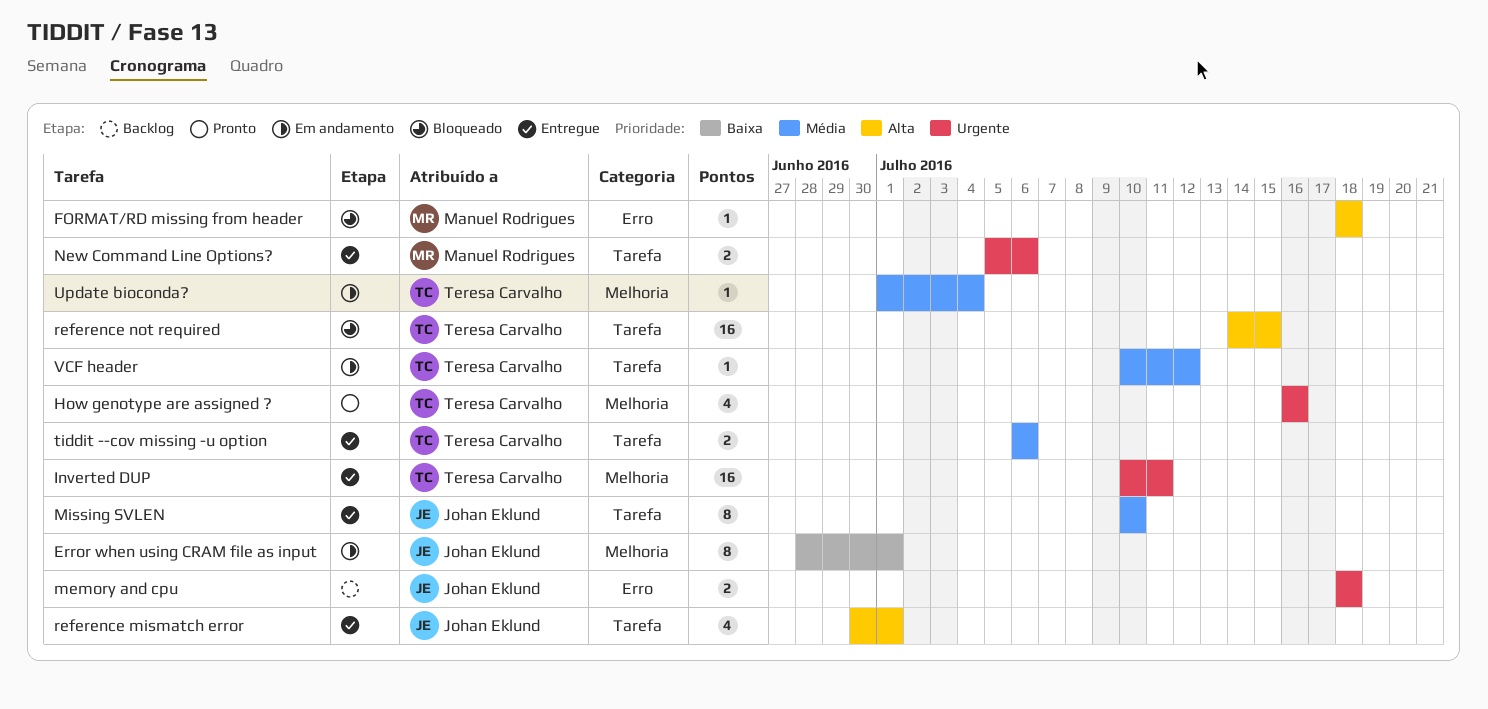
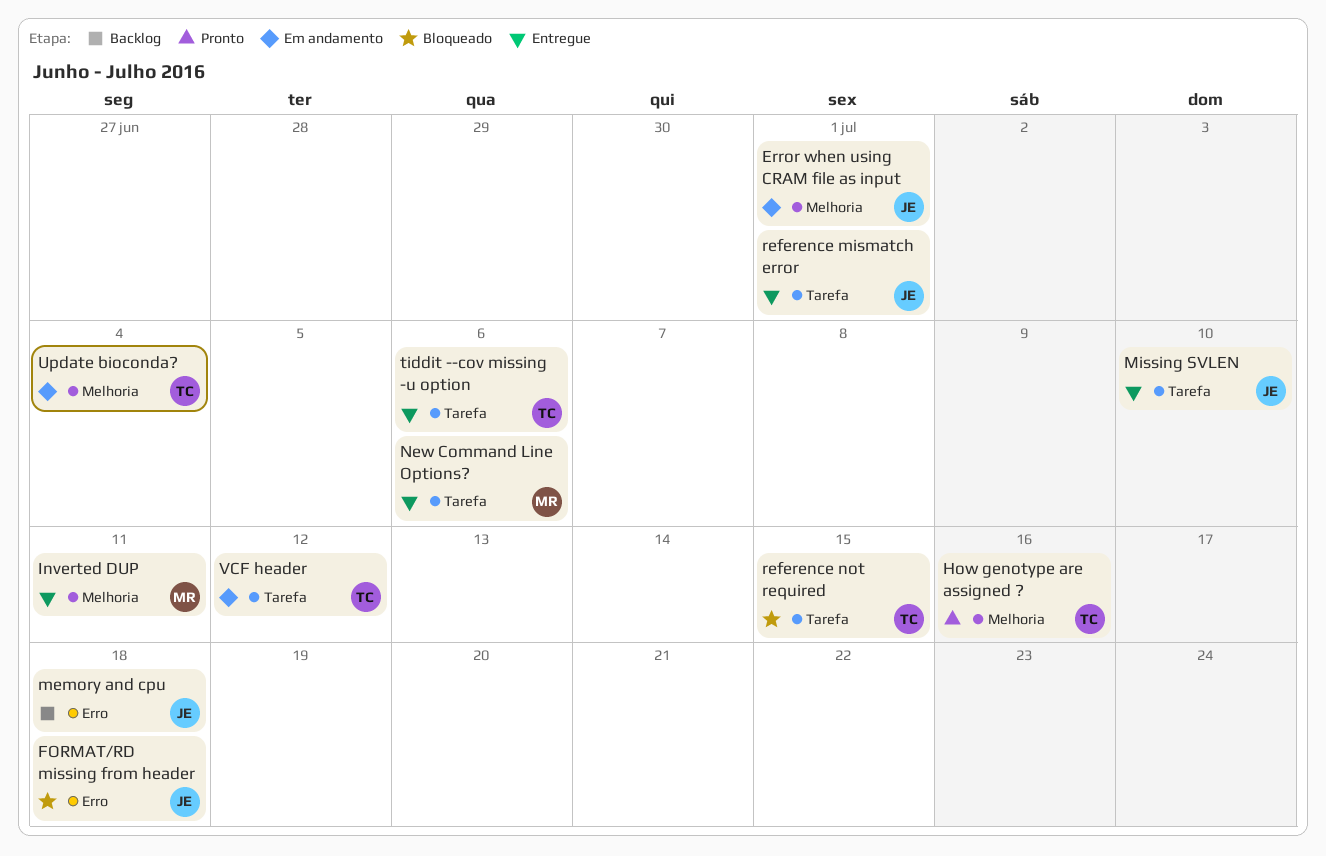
FORMAT/RD missing from header, owner: Manuel Rodrigues -> Johan Eklund
Inverted DUP, owner: Teresa Carvalho -> Manuel Rodrigues

